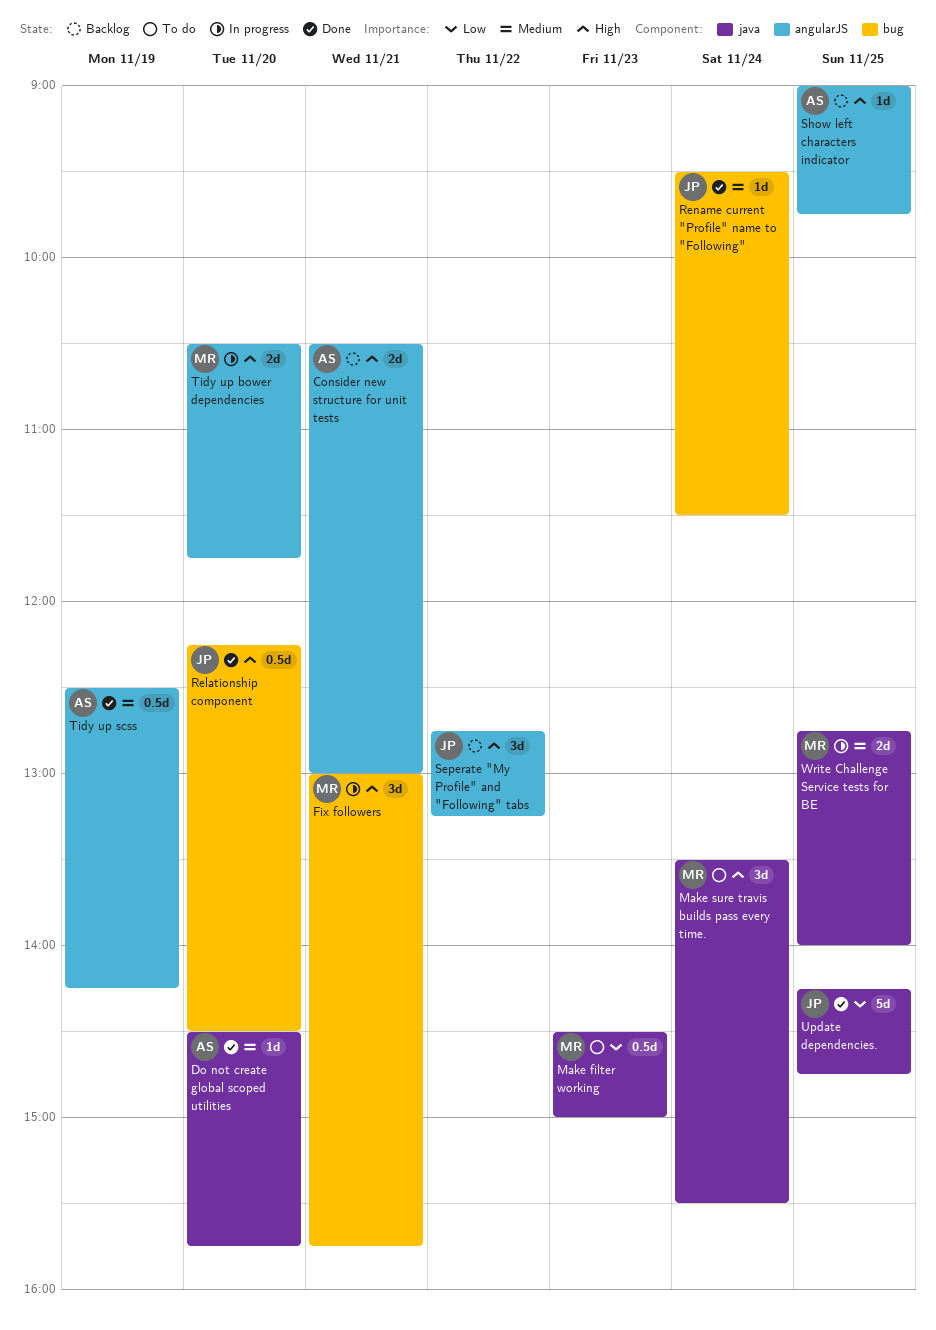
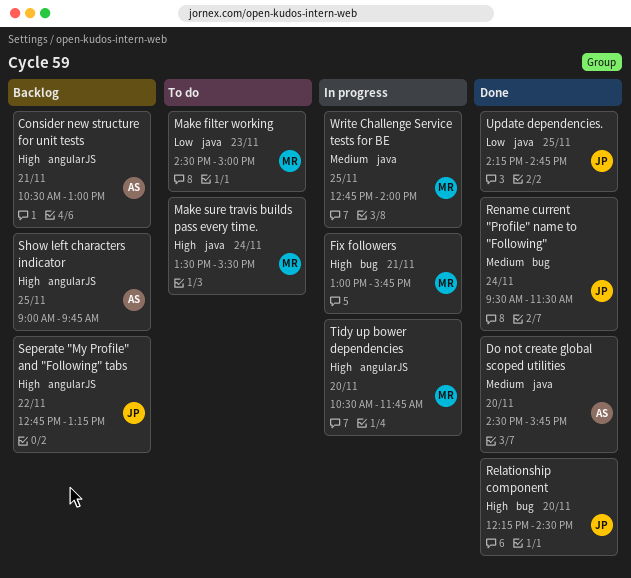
Tidy up scss: present -> none

